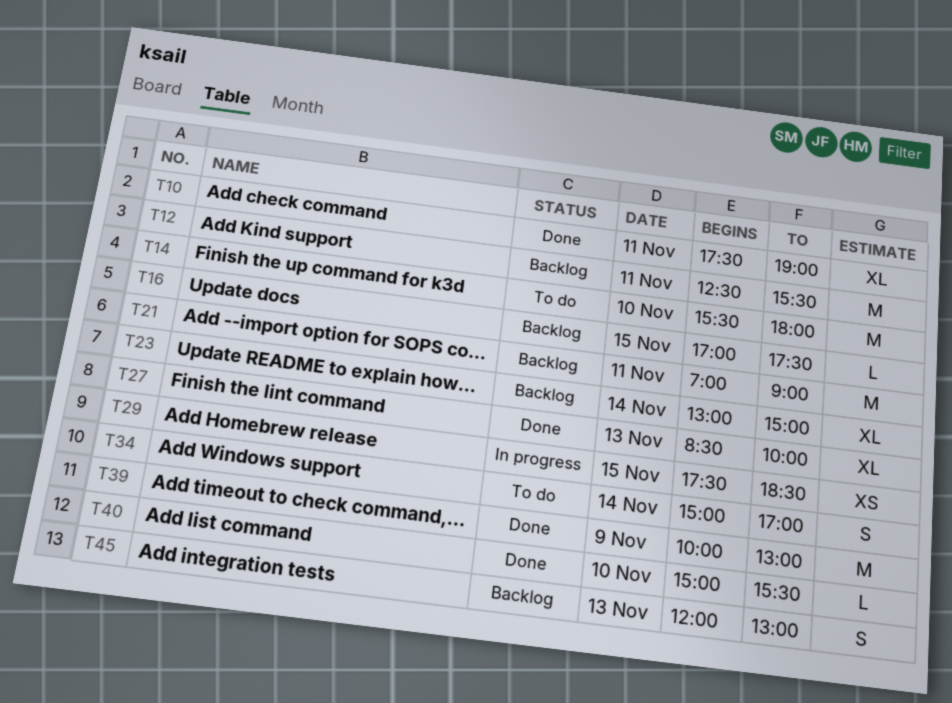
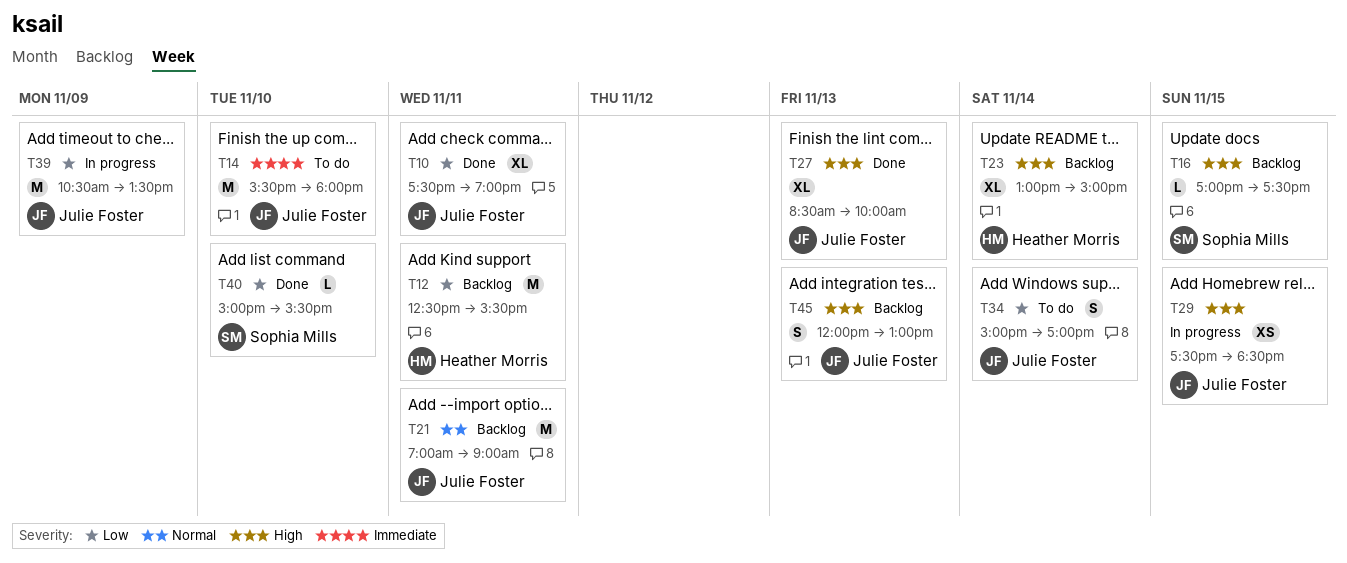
T39, status: Done -> In progress
T39, begins: 10:00 -> 10:30
T39, ends: 13:00 -> 13:30

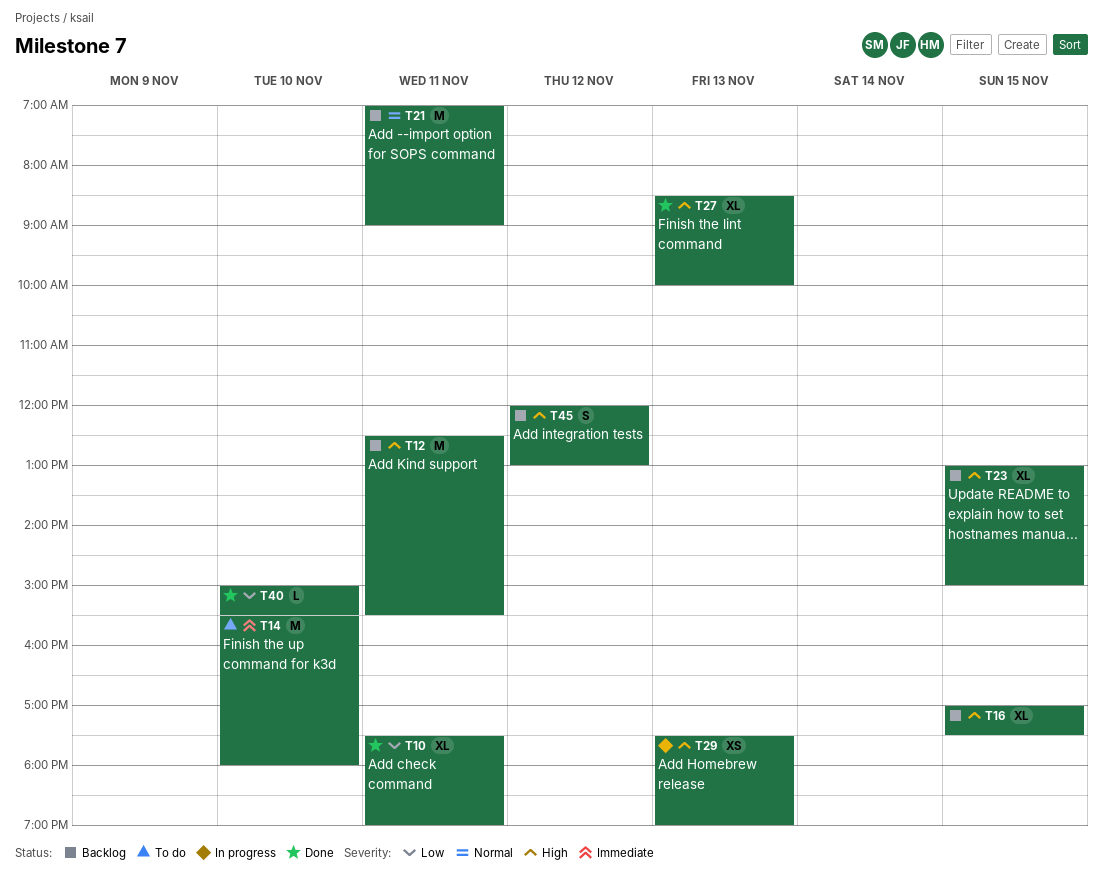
T12, priority: Low -> High
T16, estimate: L -> XL
T23, day: Nov 14 -> Nov 15
T29, day: Nov 15 -> Nov 13
T29, ends: 18:30 -> 19:00
T34: present -> none
T39: present -> none
T45, day: Nov 13 -> Nov 12

